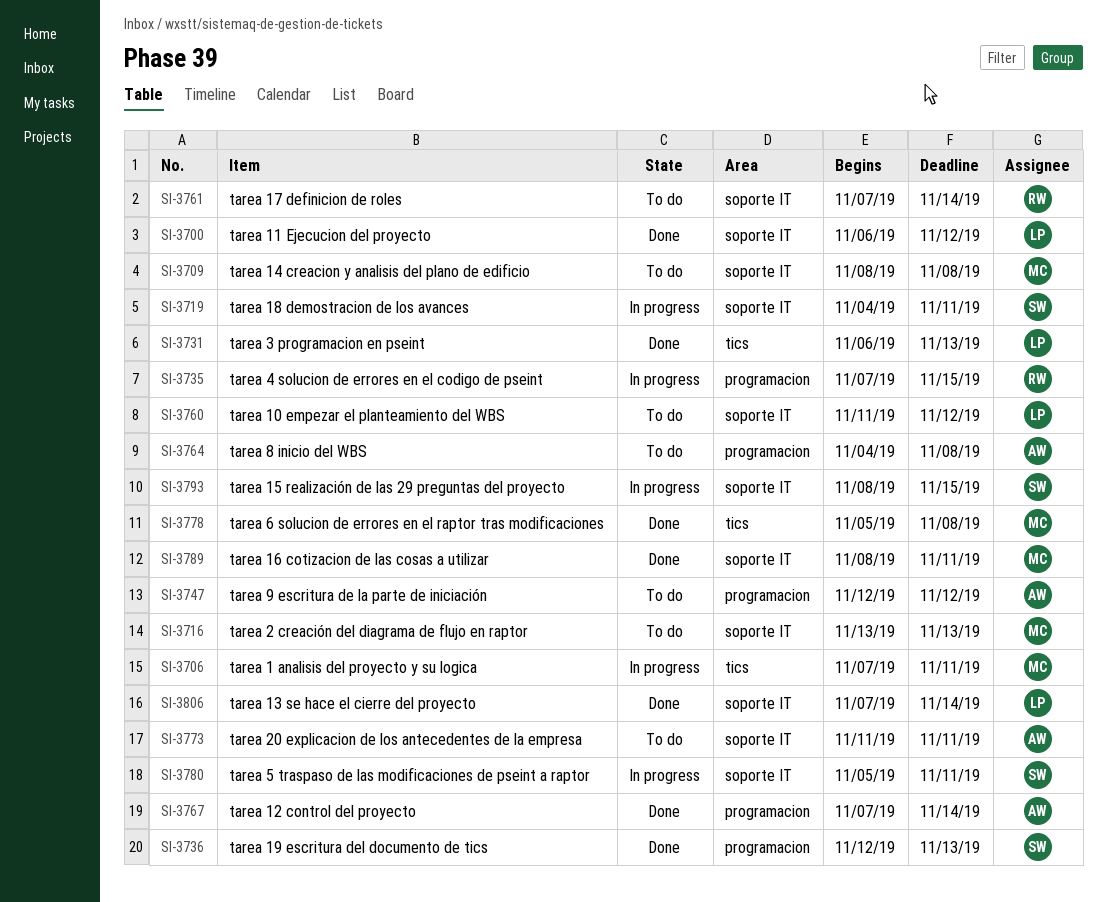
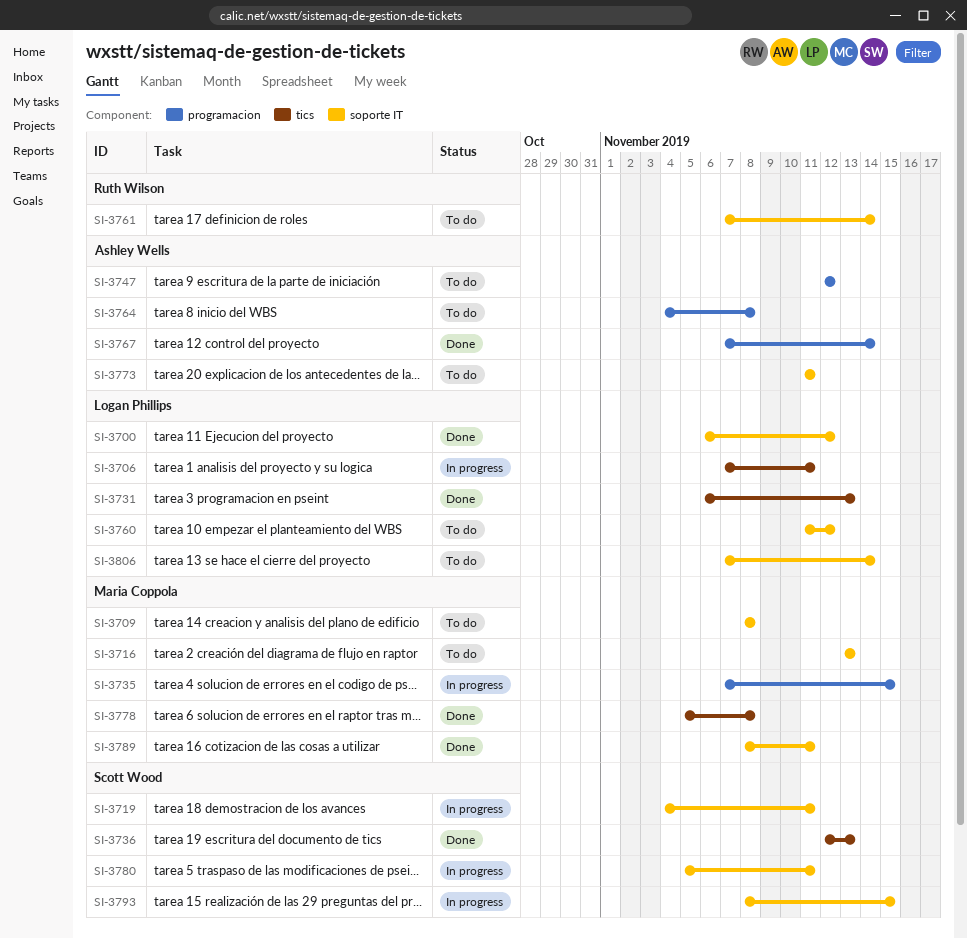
SI-3706, owner: Maria Coppola -> Logan Phillips
SI-3735, owner: Ruth Wilson -> Maria Coppola
SI-3736, label: programacion -> tics
SI-3806, status: Done -> To do

